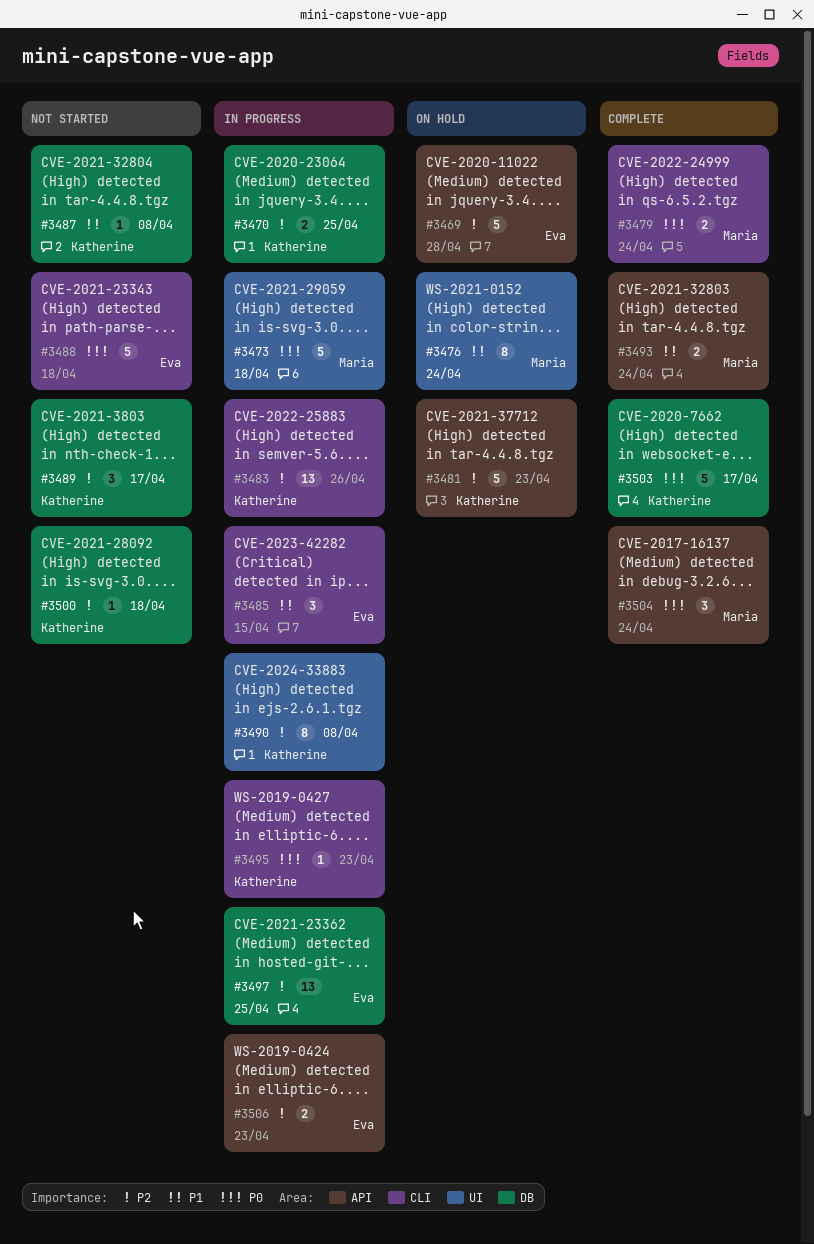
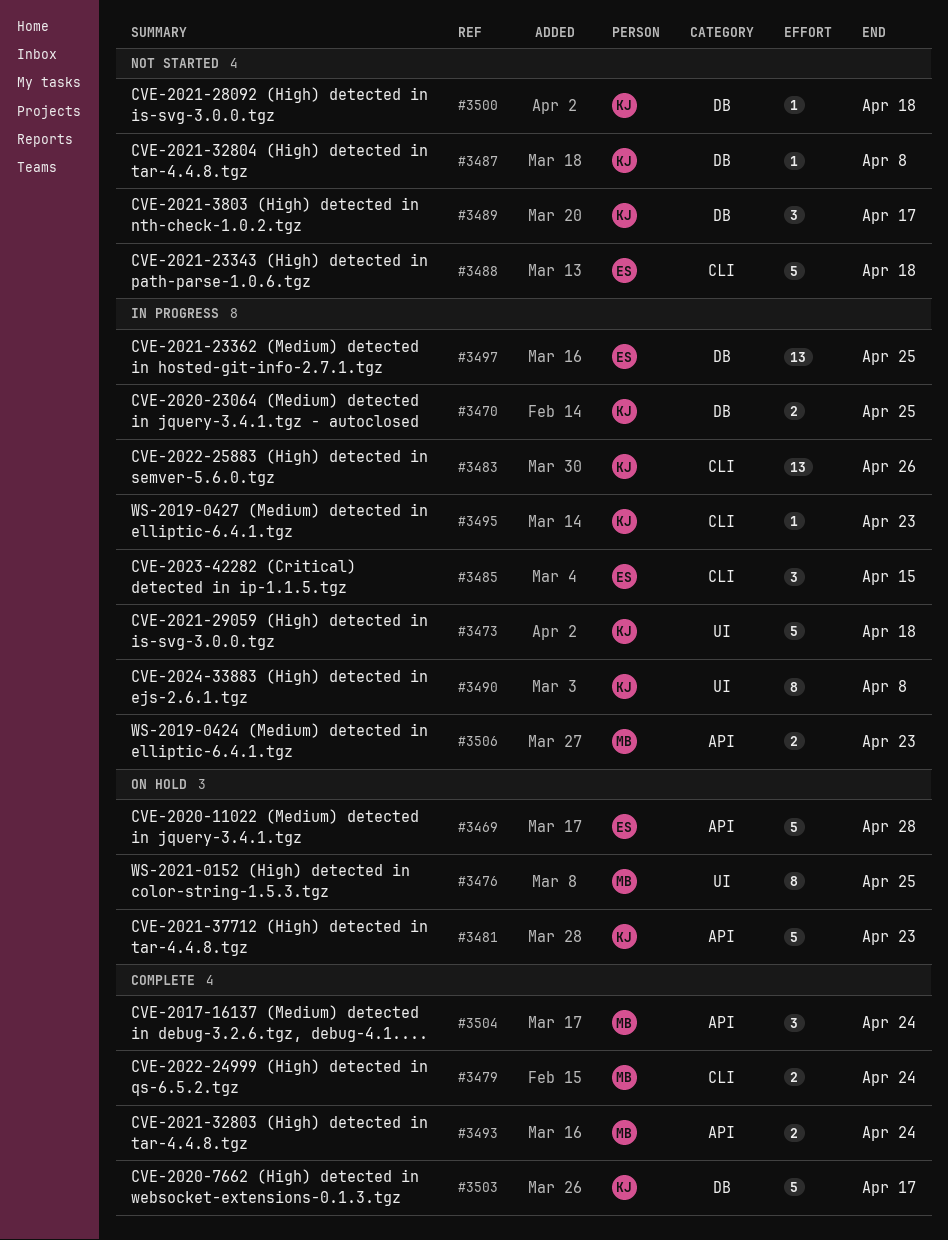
#3473, owner: Maria -> Katherine
#3476, due: Apr 24 -> Apr 25
#3506, owner: Eva -> Maria

